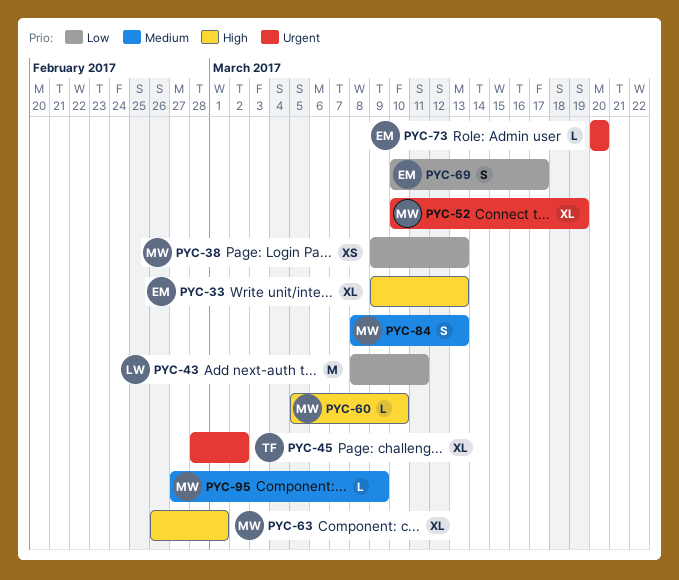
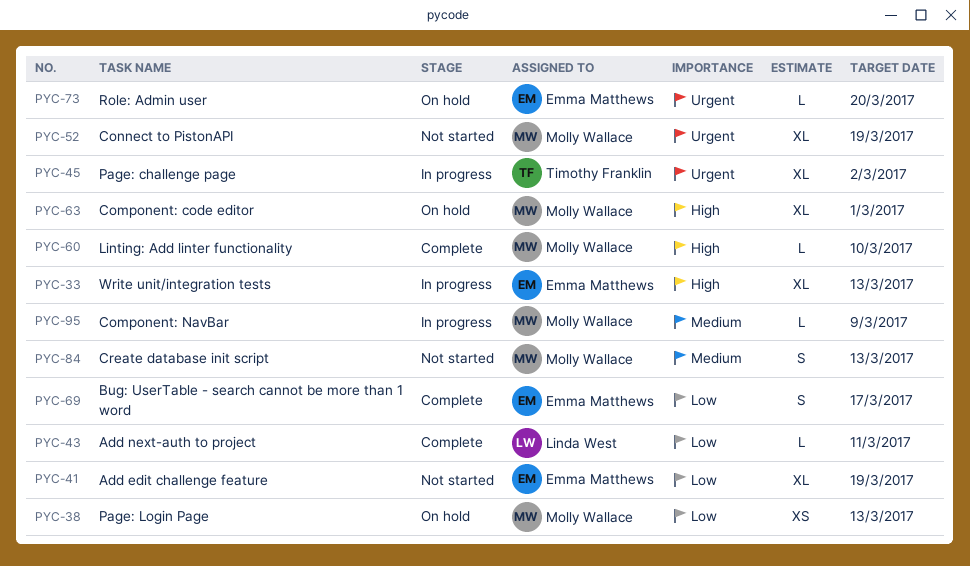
PYC-41: none -> present
PYC-43, estimate: M -> L

